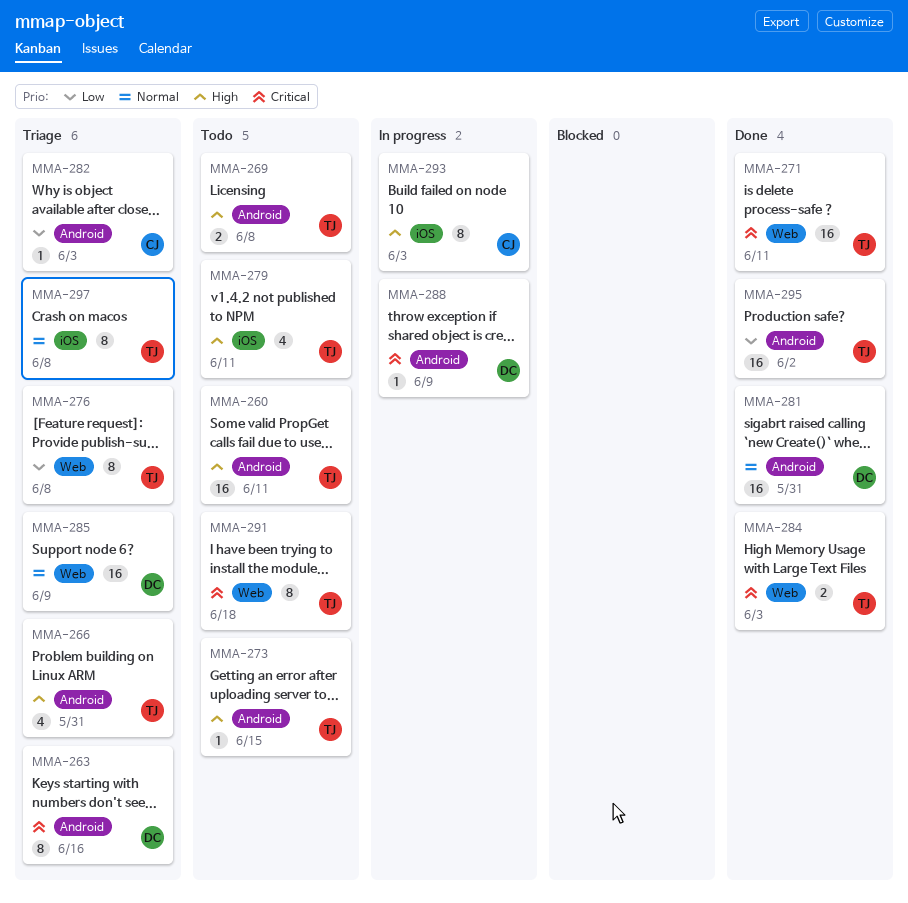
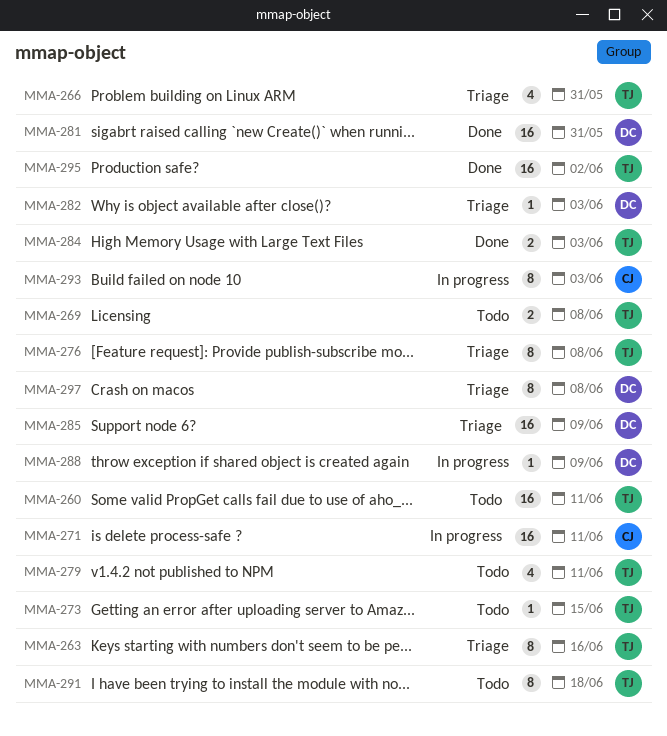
MMA-263, owner: DC -> TJ
MMA-271, status: Done -> In progress
MMA-271, owner: TJ -> CJ
MMA-282, owner: CJ -> DC
MMA-297, owner: TJ -> DC

